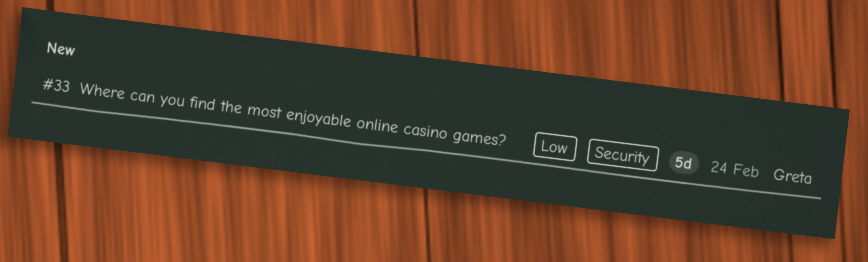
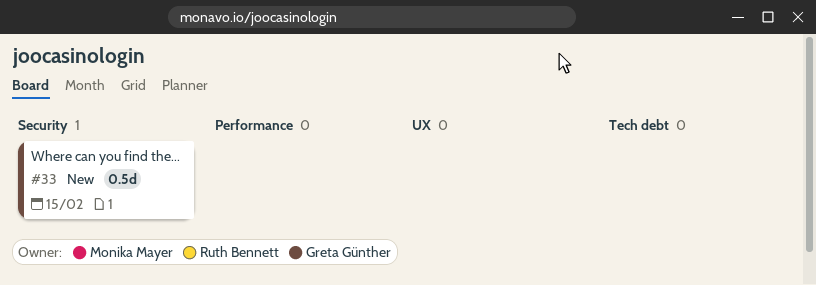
#33, estimate: 5d -> 0.5d
#33, due: Feb 24 -> Feb 15

